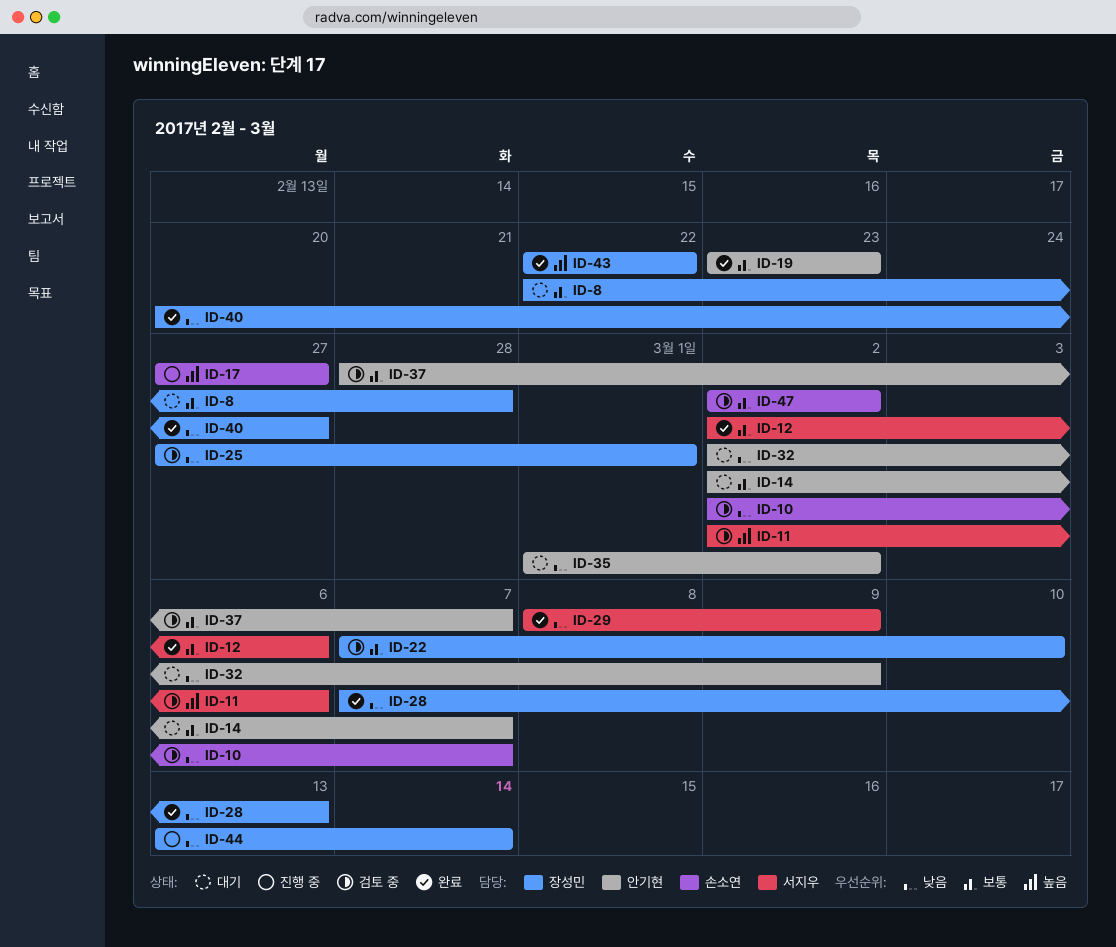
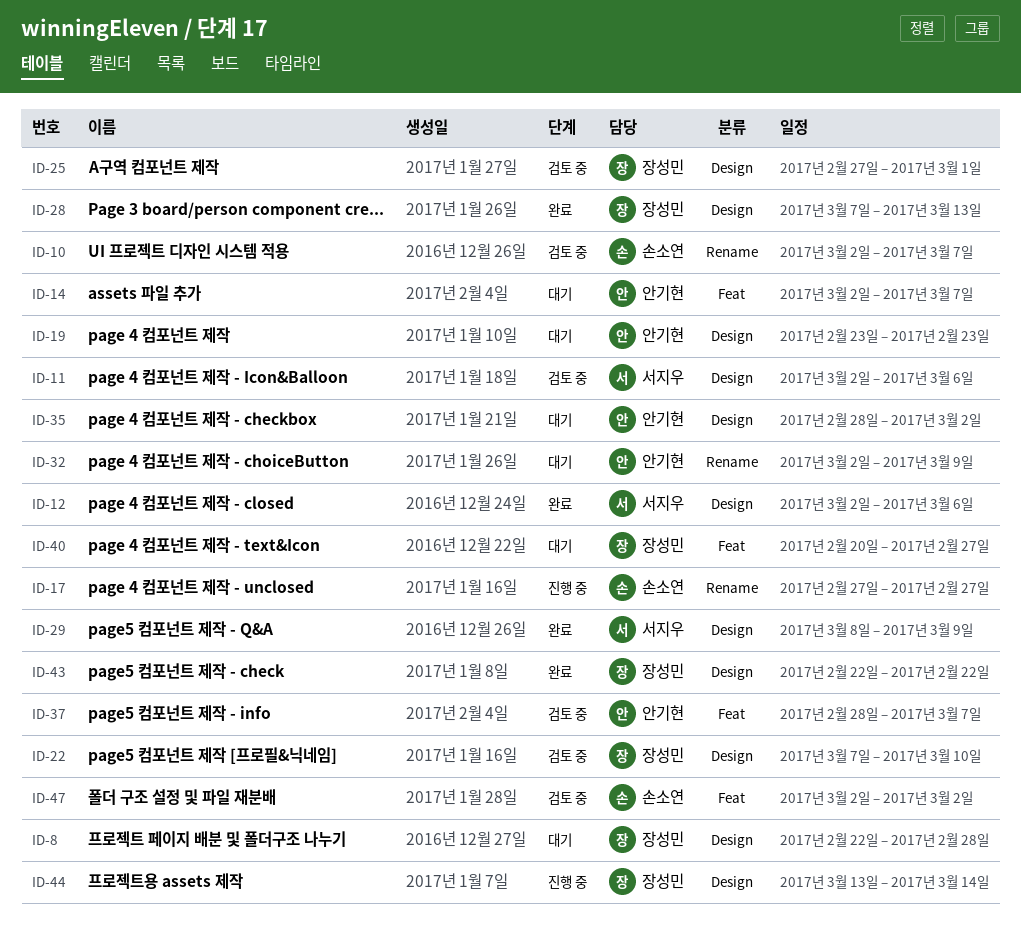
ID-19, status: 완료 -> 대기
ID-35, start: Mar 1 -> Feb 28
ID-40, status: 완료 -> 대기

